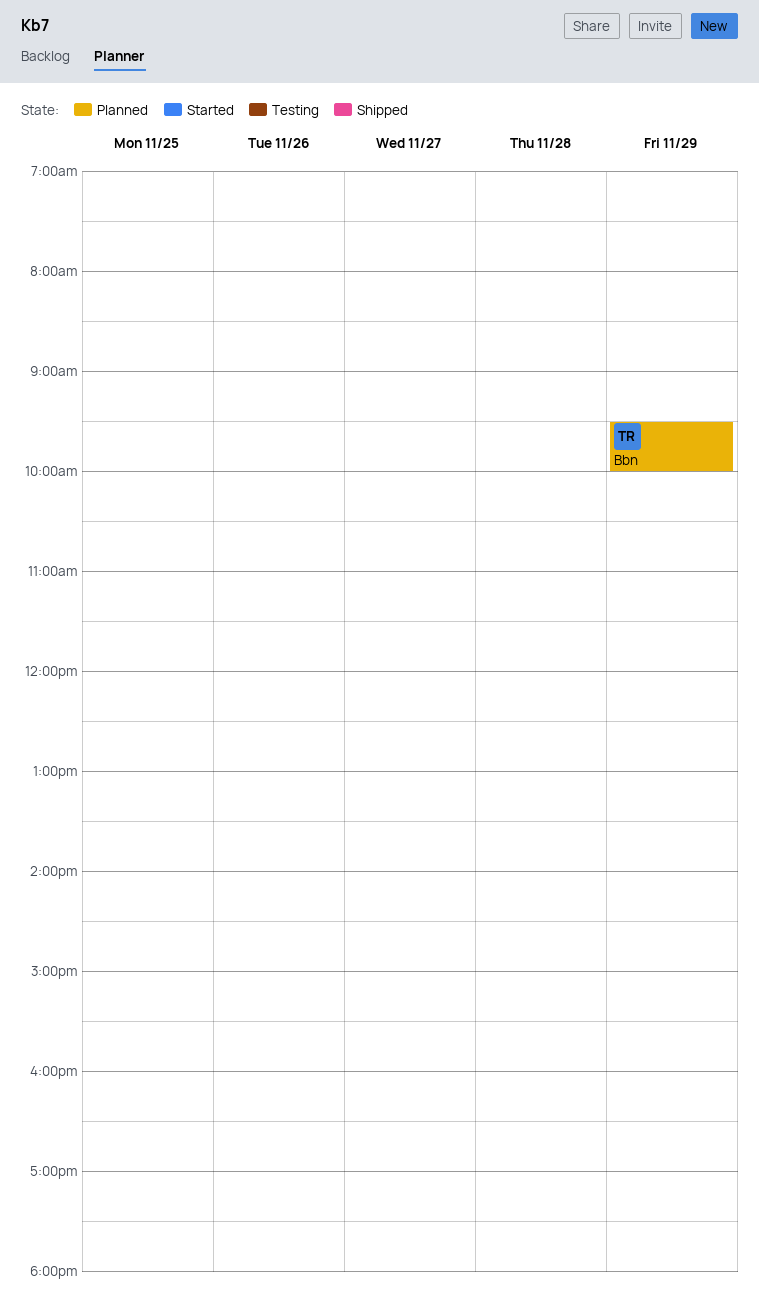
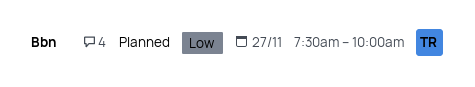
Bbn, day: Nov 29 -> Nov 27
Bbn, begins: 09:30 -> 07:30

